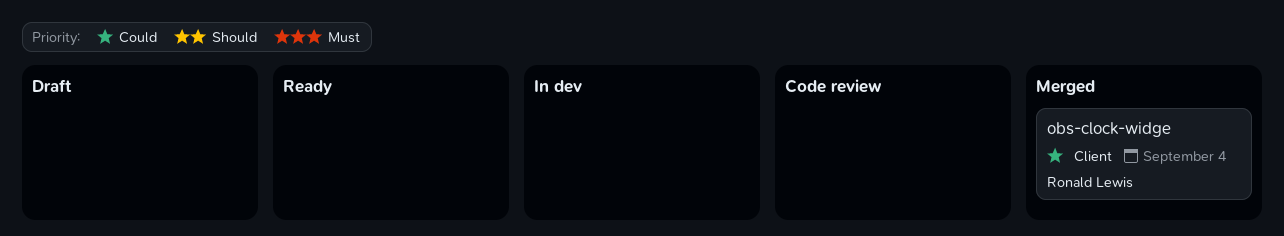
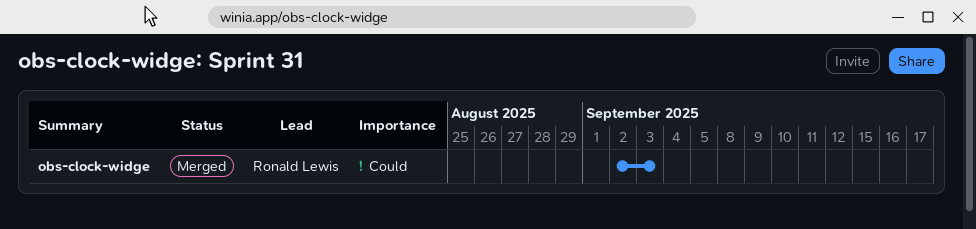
obs-clock-widge, due: Sep 4 -> Sep 3

